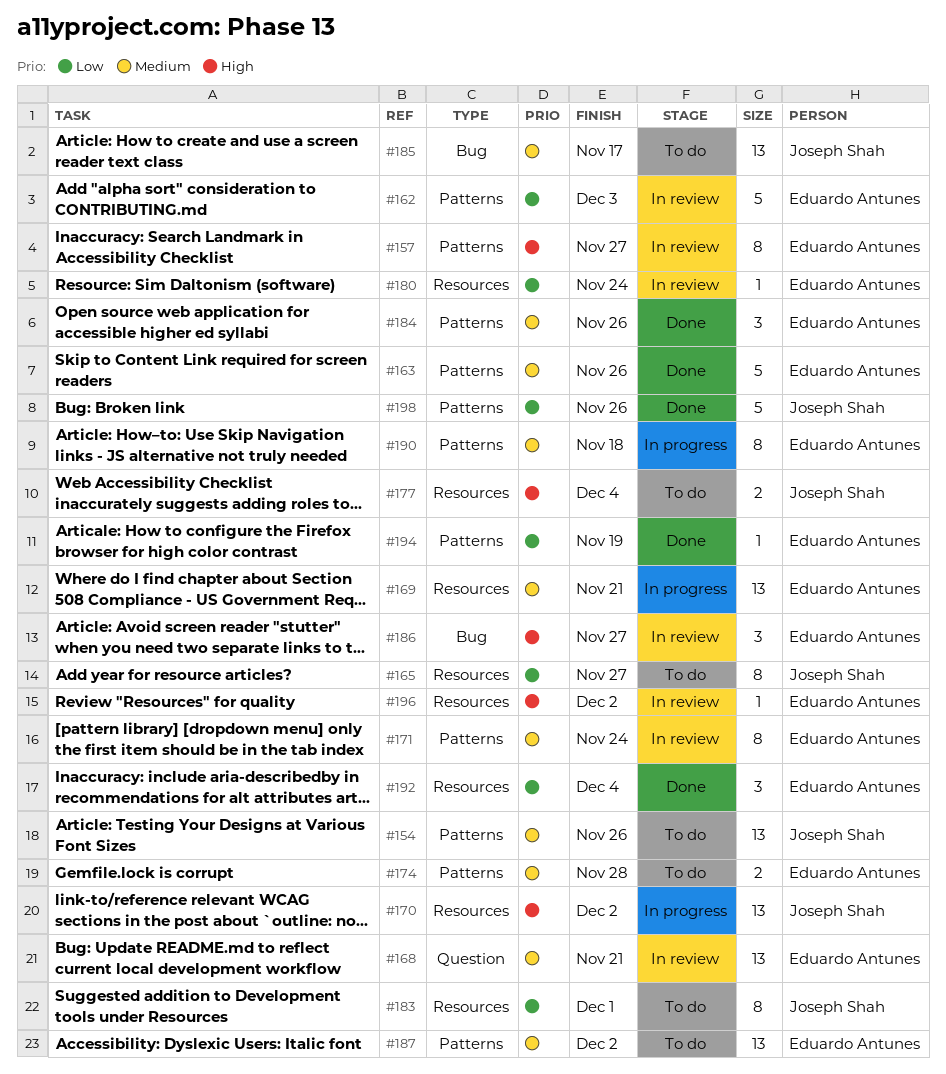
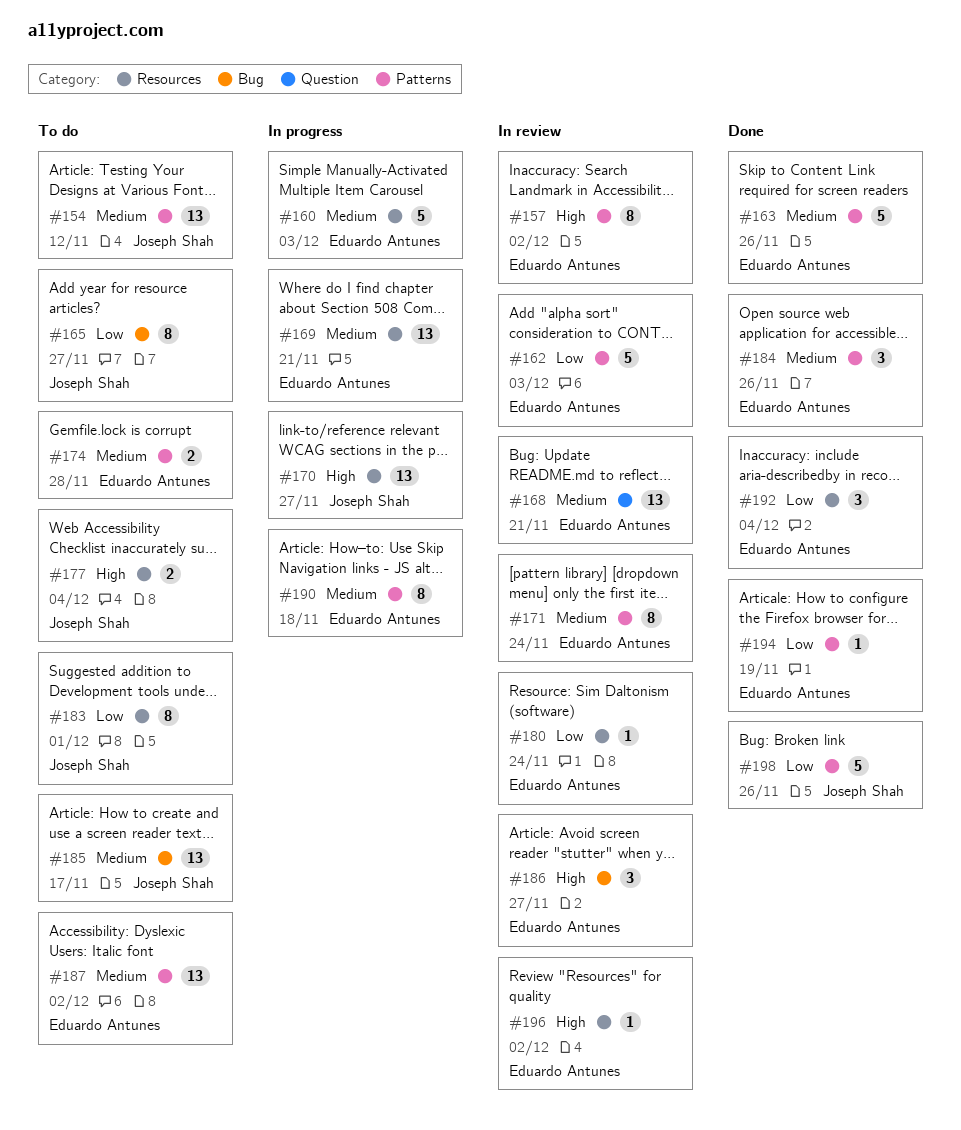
#154, due: Nov 26 -> Nov 12
#157, due: Nov 27 -> Dec 2
#160: none -> present
#165, label: Resources -> Bug
#170, due: Dec 2 -> Nov 27

